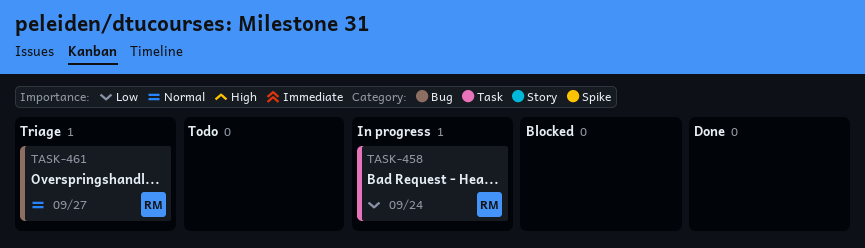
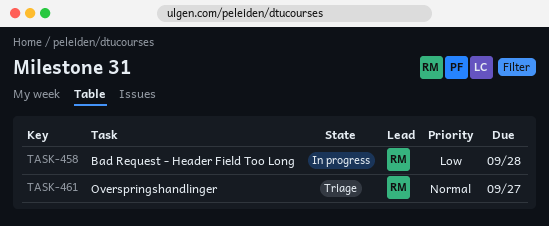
TASK-458, due: Sep 24 -> Sep 28

